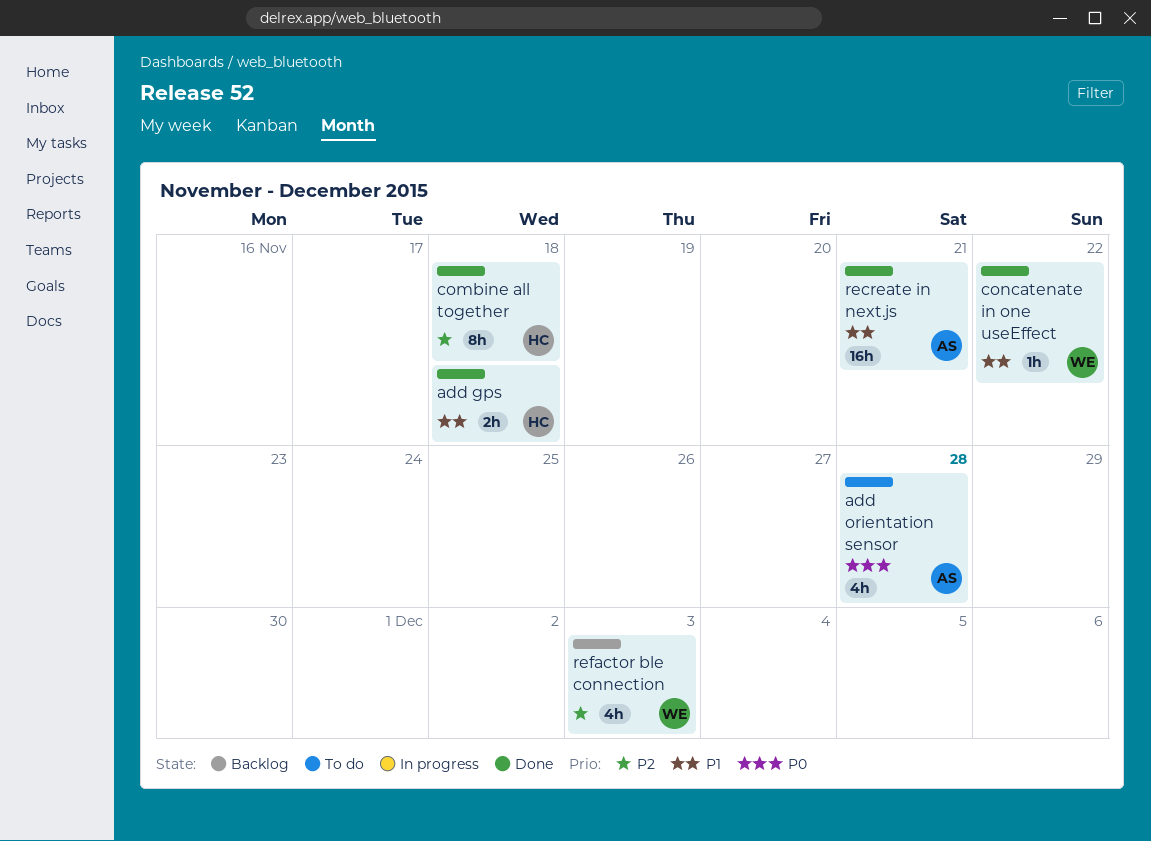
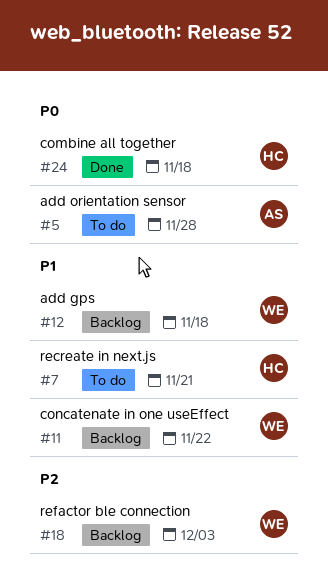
add gps, status: Done -> Backlog
add gps, owner: HC -> WE
combine all together, priority: P2 -> P0
concatenate in one useEffect, status: Done -> Backlog
recreate in next.js, status: Done -> To do
recreate in next.js, owner: AS -> HC

